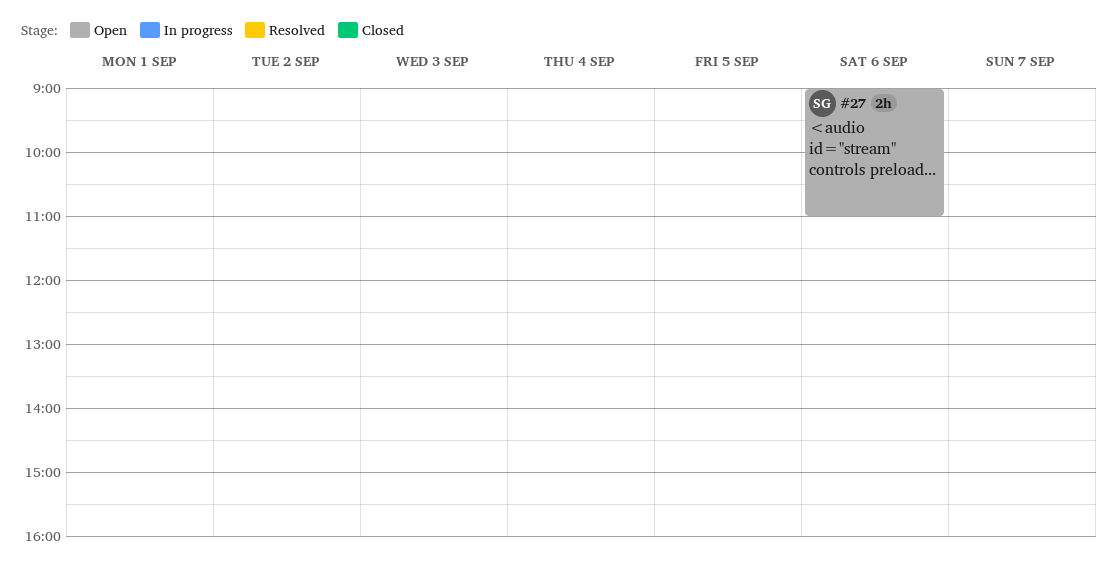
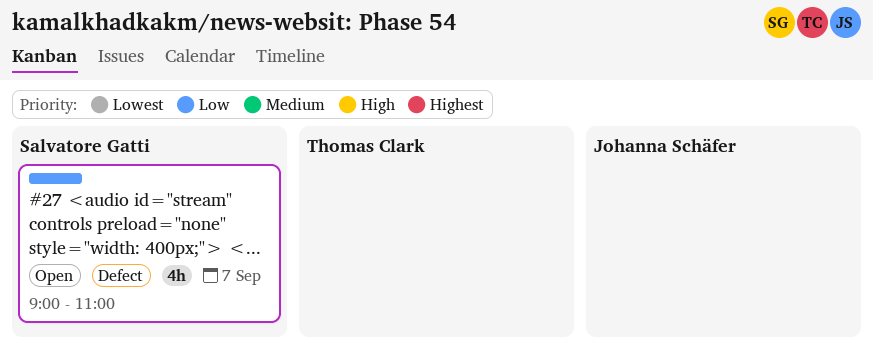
#27, estimate: 2h -> 4h
#27, day: Sep 6 -> Sep 7

